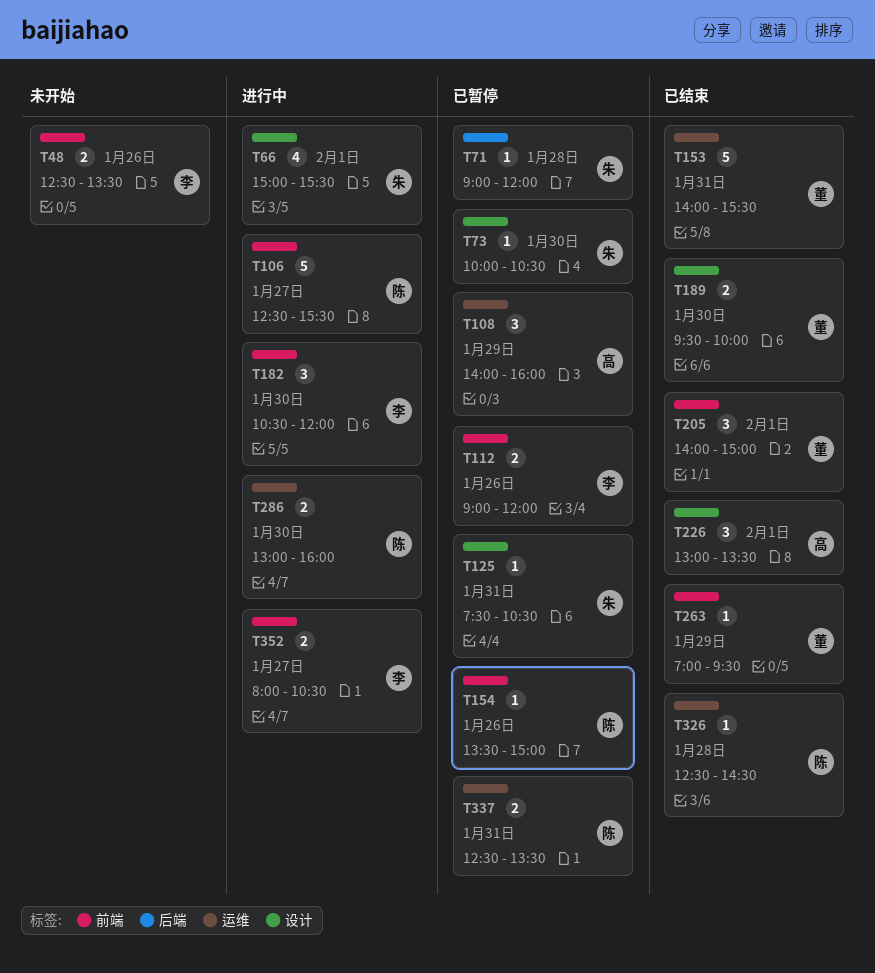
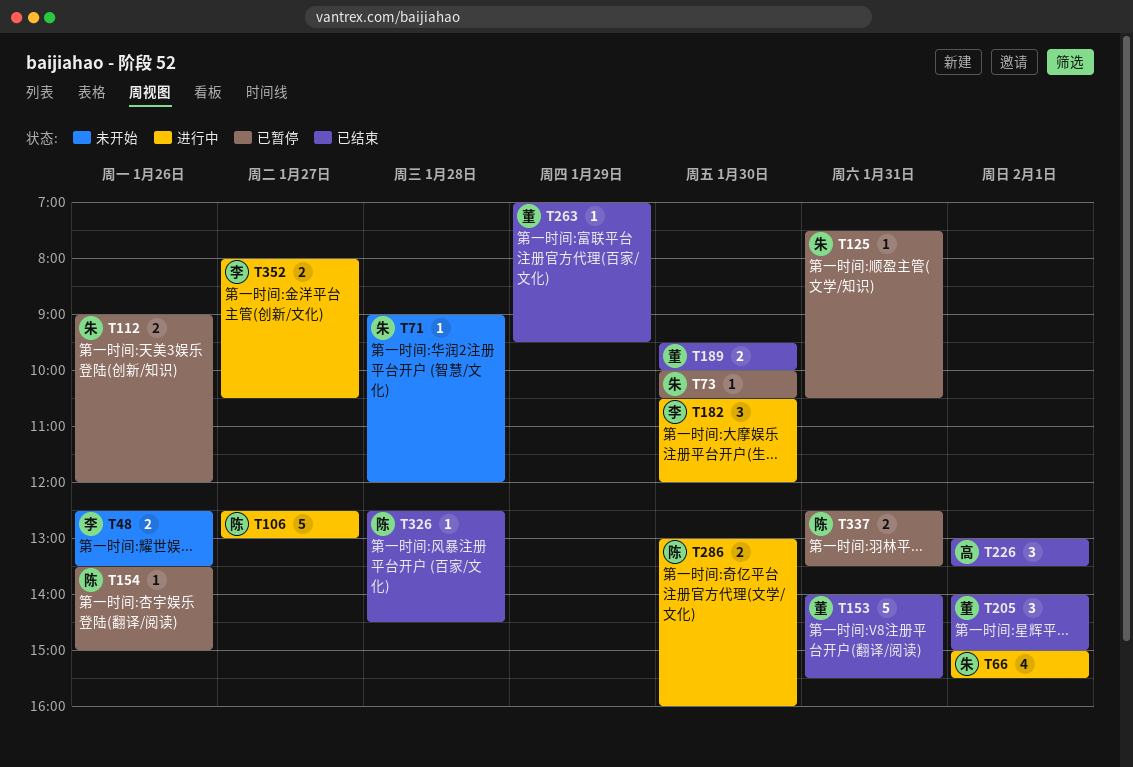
T71, status: 已暂停 -> 未开始
T106, ends: 15:30 -> 13:00
T108: present -> none
T112, owner: 李 -> 朱

